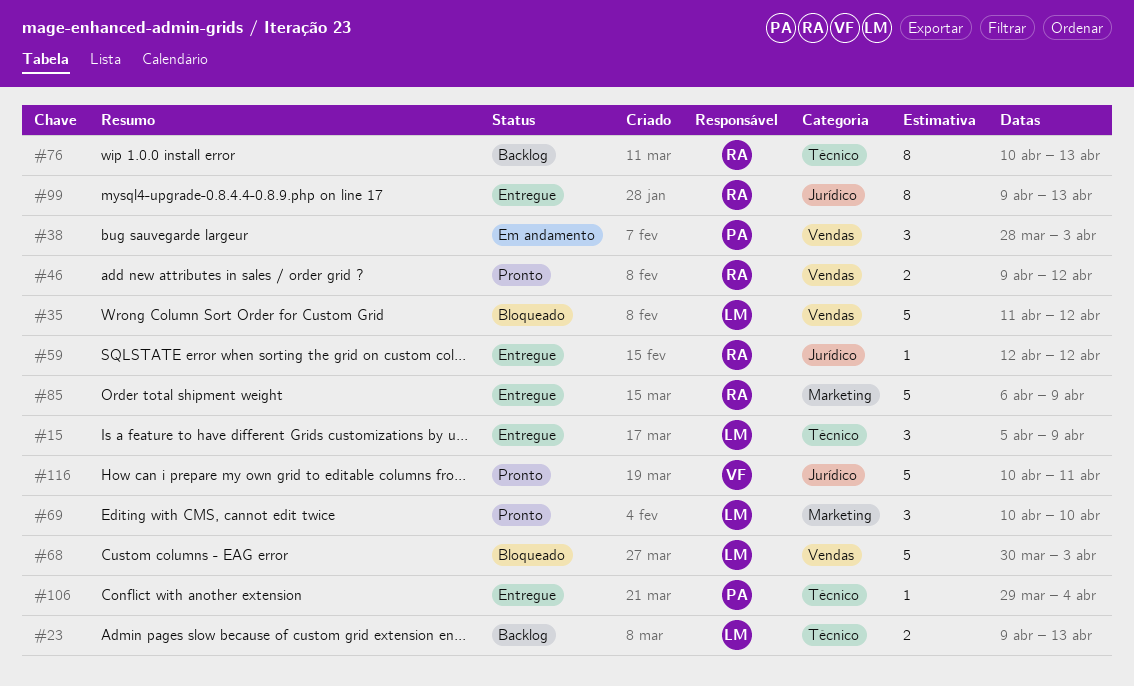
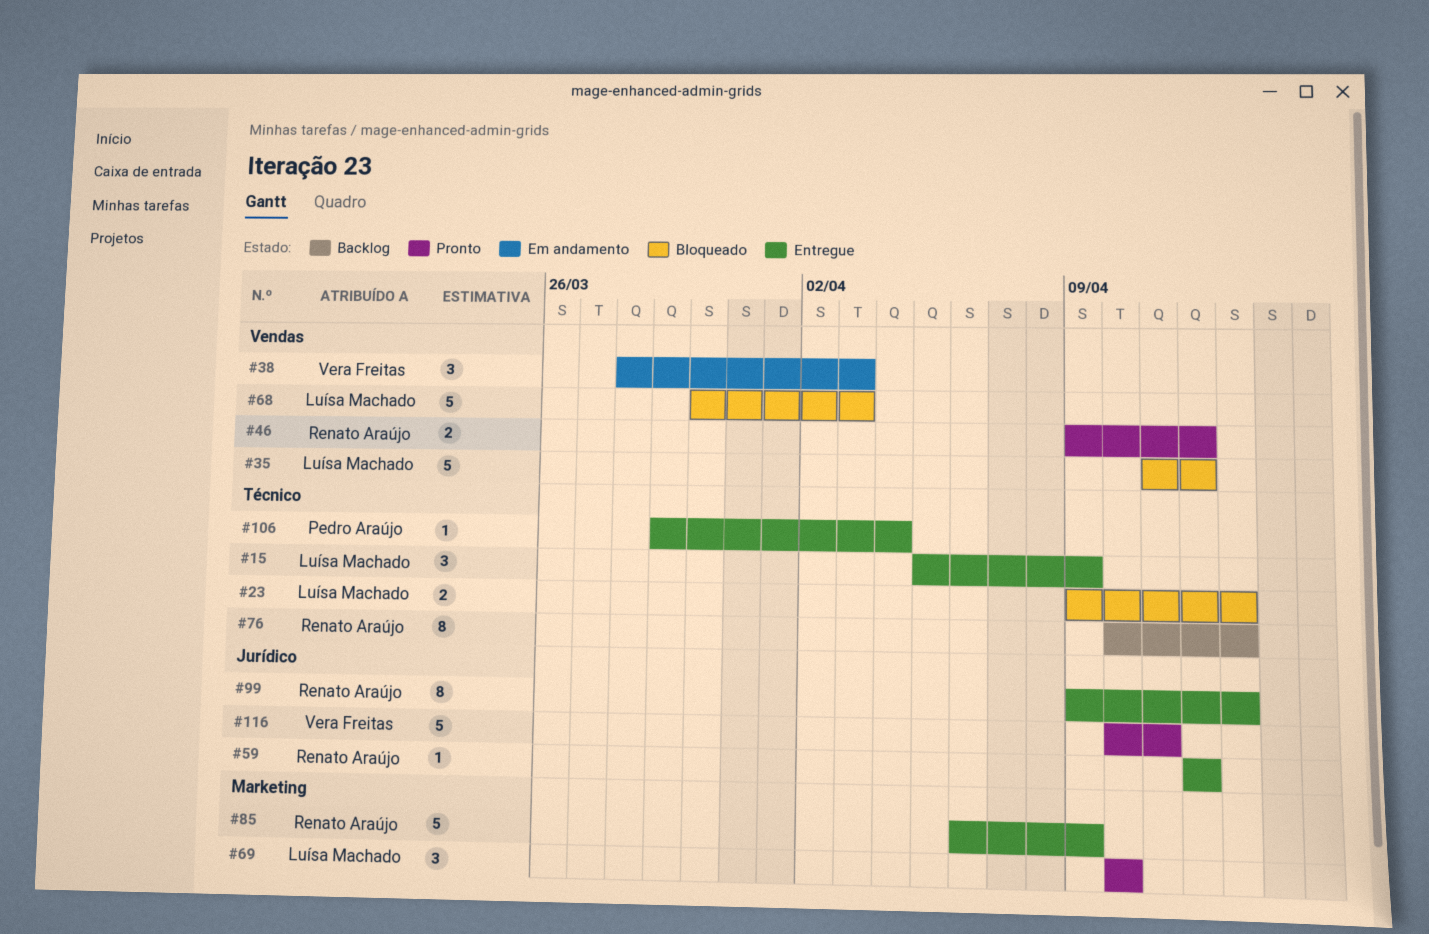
#23, status: Backlog -> Bloqueado
#38, owner: Pedro Araújo -> Vera Freitas

